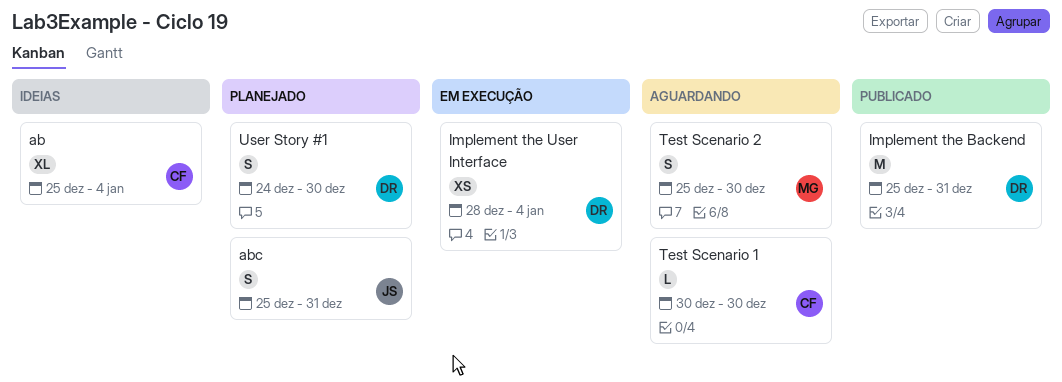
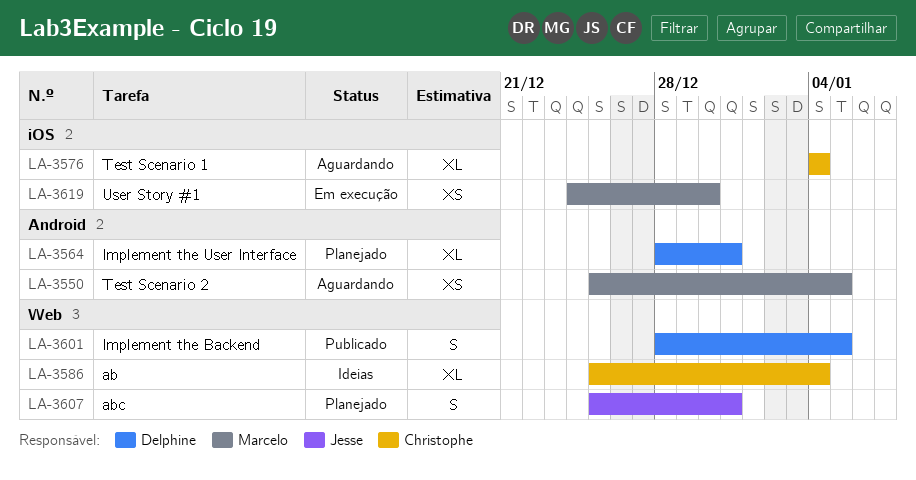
Implement the Backend, estimate: M -> S
Implement the Backend, start: Dec 25 -> Dec 28
Implement the Backend, due: Dec 31 -> Jan 5
Implement the User Interface, status: Em execução -> Planejado
Implement the User Interface, estimate: XS -> XL
Implement the User Interface, due: Jan 4 -> Dec 31
Test Scenario 1, estimate: L -> XL
Test Scenario 1, start: Dec 30 -> Jan 4
Test Scenario 1, due: Dec 30 -> Jan 4
Test Scenario 2, estimate: S -> XS
Test Scenario 2, due: Dec 30 -> Jan 5
User Story #1, status: Planejado -> Em execução
User Story #1, owner: Delphine -> Marcelo
User Story #1, estimate: S -> XS

